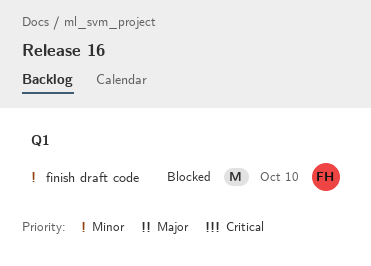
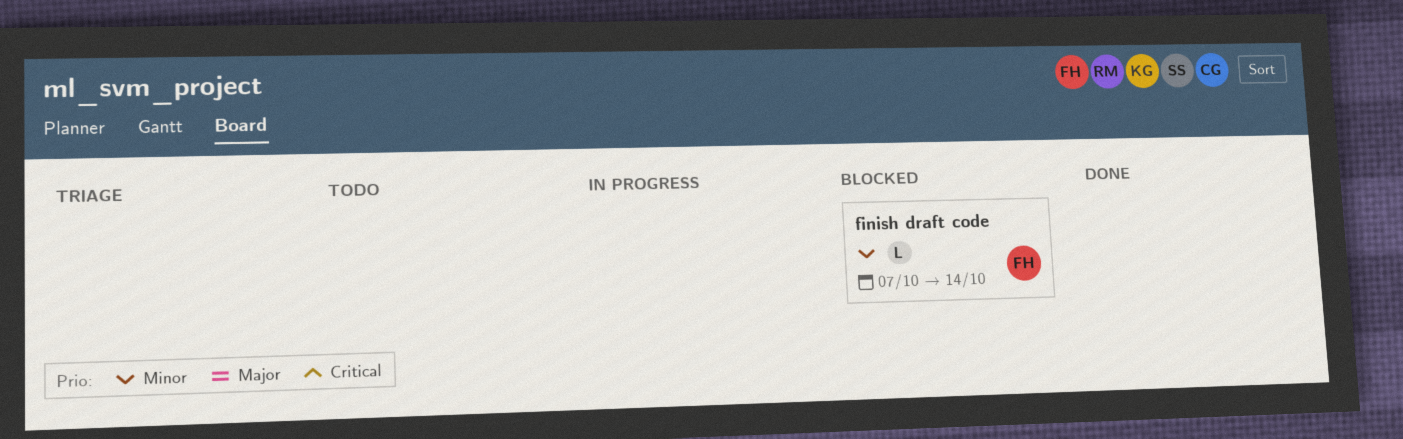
finish draft code, estimate: M -> L
finish draft code, due: Oct 10 -> Oct 14

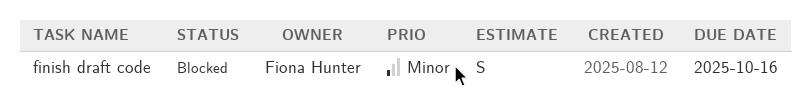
finish draft code, estimate: L -> S
finish draft code, due: Oct 14 -> Oct 16

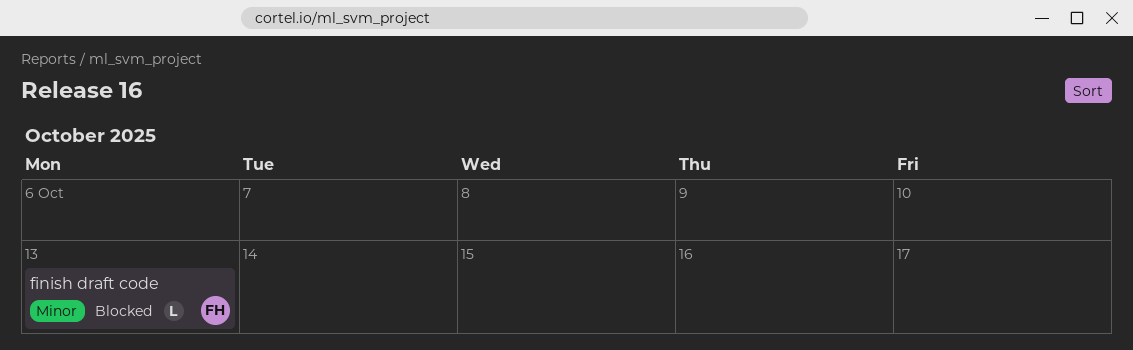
finish draft code, estimate: S -> L
finish draft code, due: Oct 16 -> Oct 13

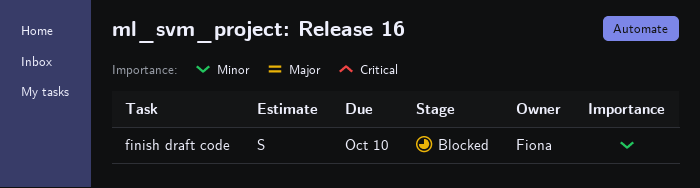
finish draft code, estimate: L -> S
finish draft code, due: Oct 13 -> Oct 10

